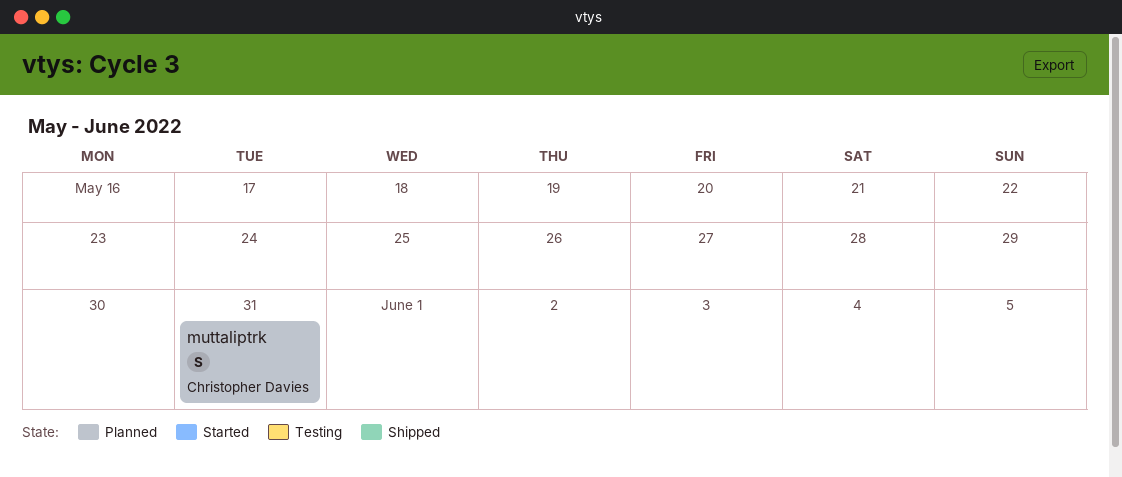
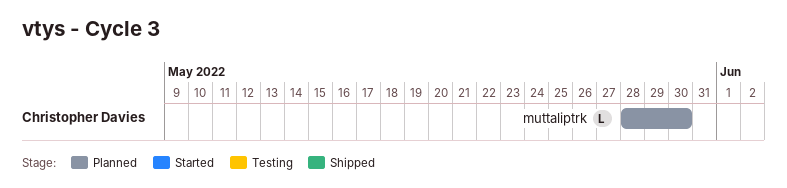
muttaliptrk, estimate: S -> L
muttaliptrk, due: May 31 -> May 30

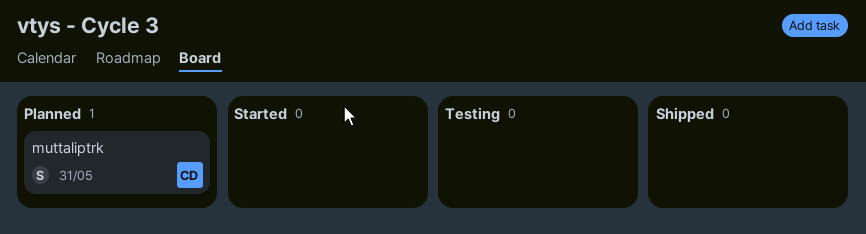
muttaliptrk, estimate: L -> S
muttaliptrk, due: May 30 -> May 31

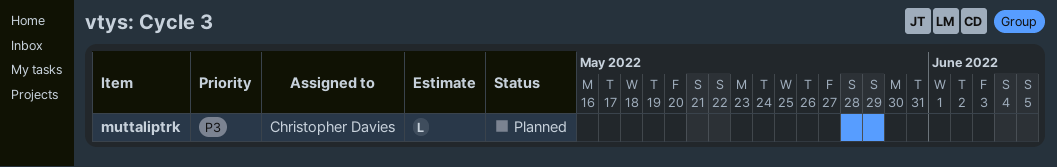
muttaliptrk, estimate: S -> L
muttaliptrk, due: May 31 -> May 29

